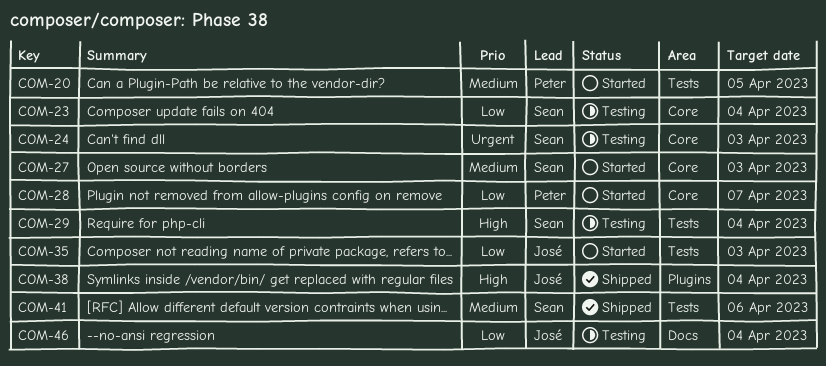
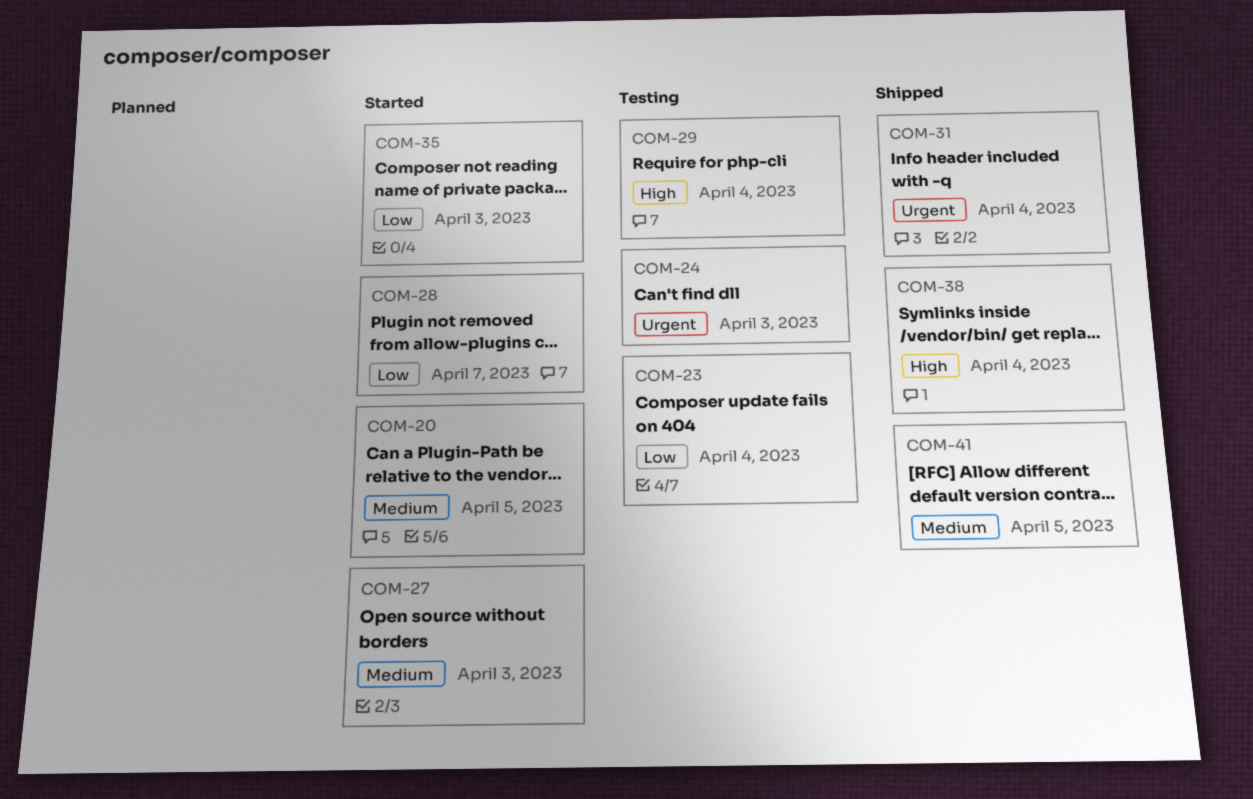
COM-31: none -> present
COM-41, due: Apr 6 -> Apr 5
COM-46: present -> none

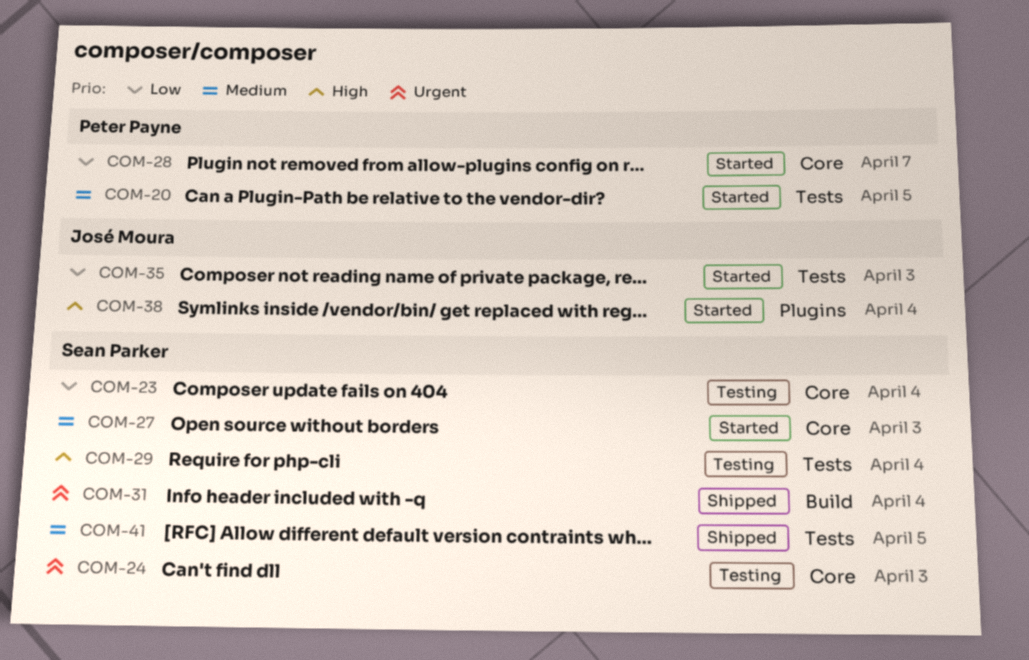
COM-38, status: Shipped -> Started

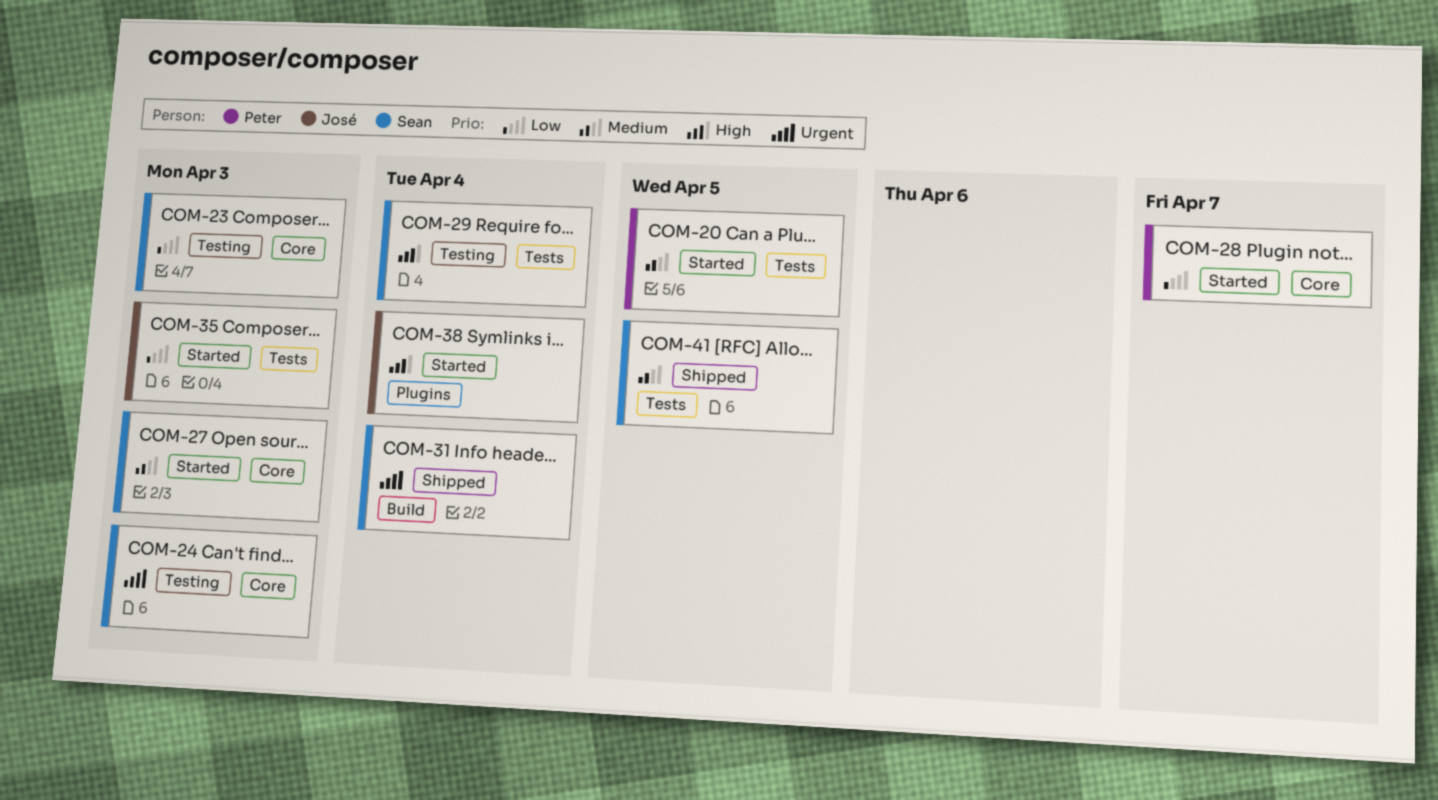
COM-23, due: Apr 4 -> Apr 3

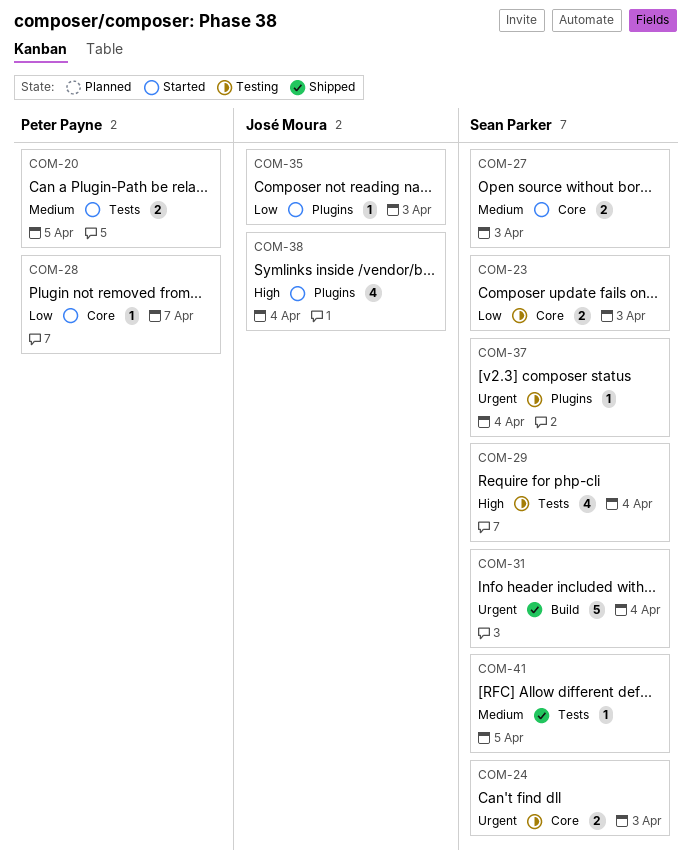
COM-35, label: Tests -> Plugins
COM-37: none -> present

